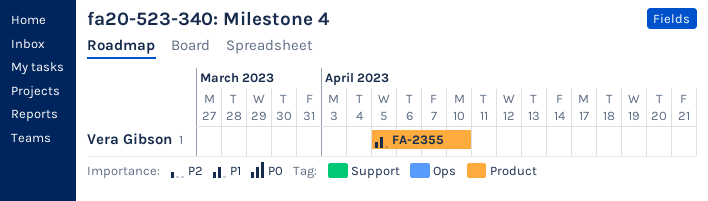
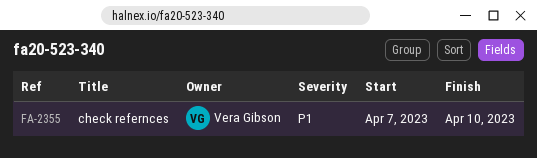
FA-2355, start: Apr 5 -> Apr 7

